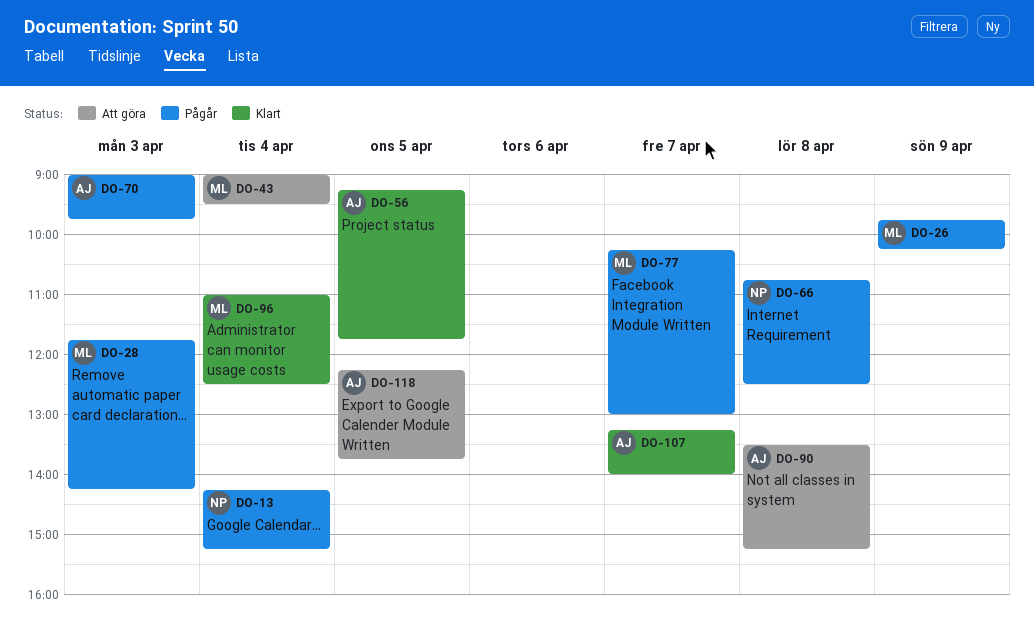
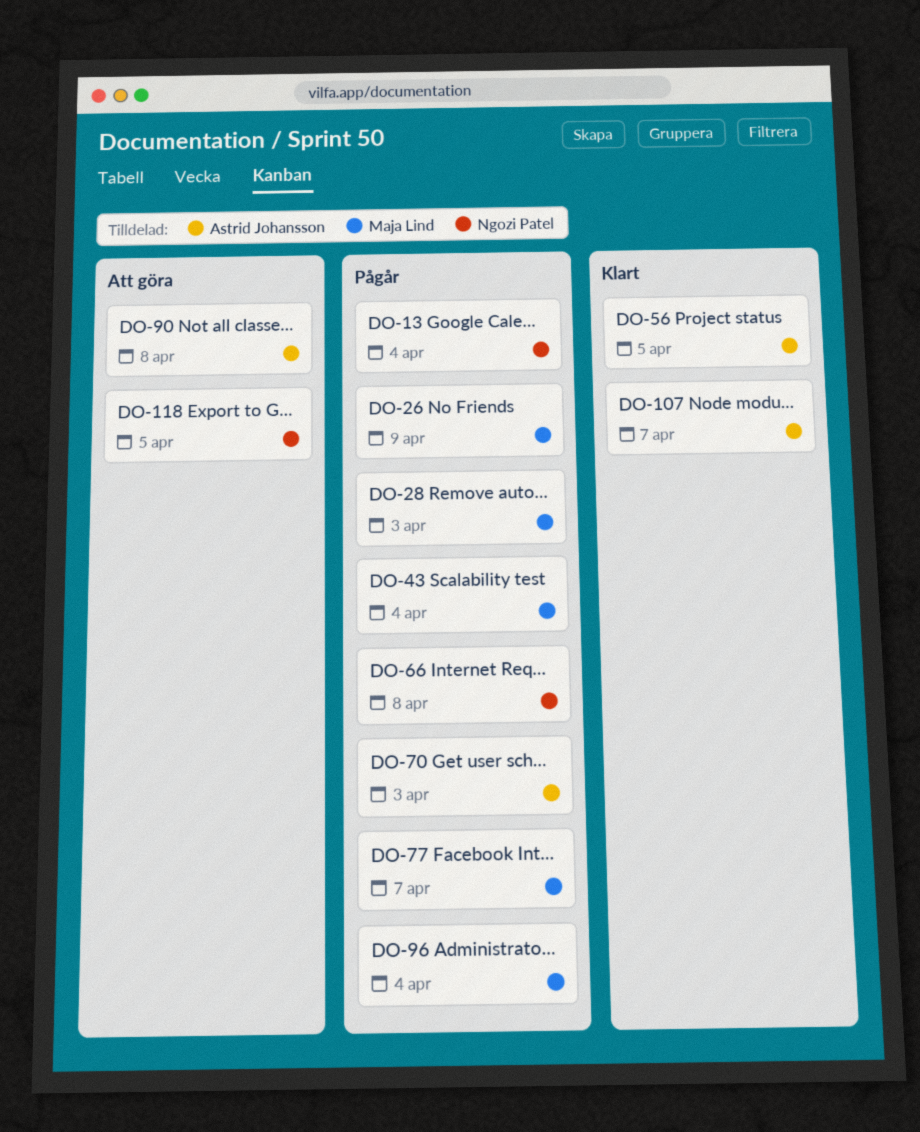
DO-43, status: Att göra -> Pågår
DO-96, status: Klart -> Pågår
DO-118, owner: Astrid Johansson -> Ngozi Patel

